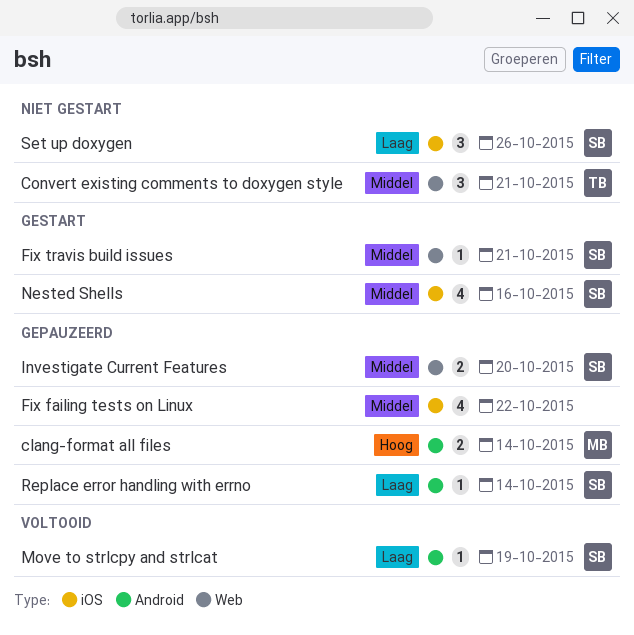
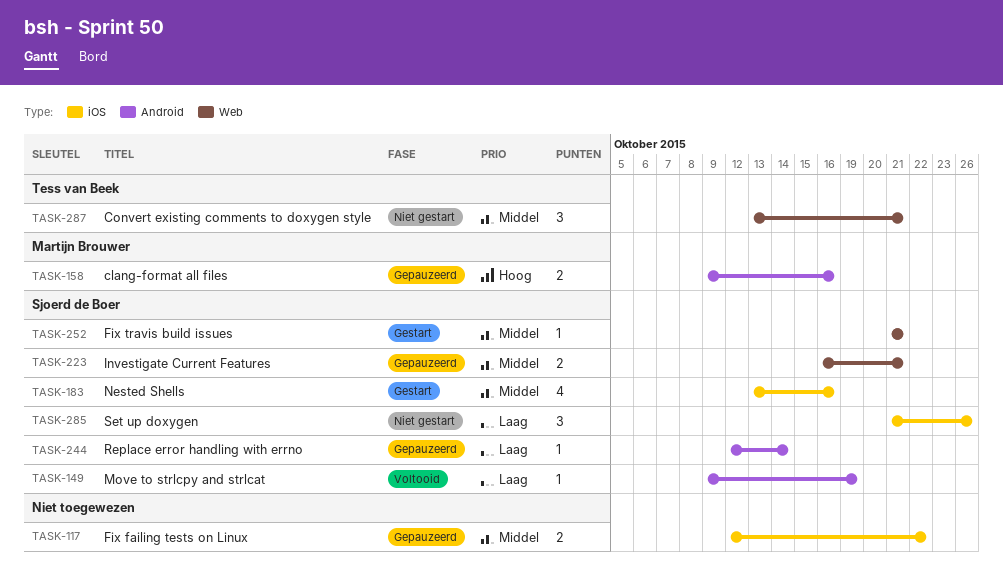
clang-format all files, due: Oct 14 -> Oct 16
Fix failing tests on Linux, estimate: 4 -> 2
Investigate Current Features, due: Oct 20 -> Oct 21

